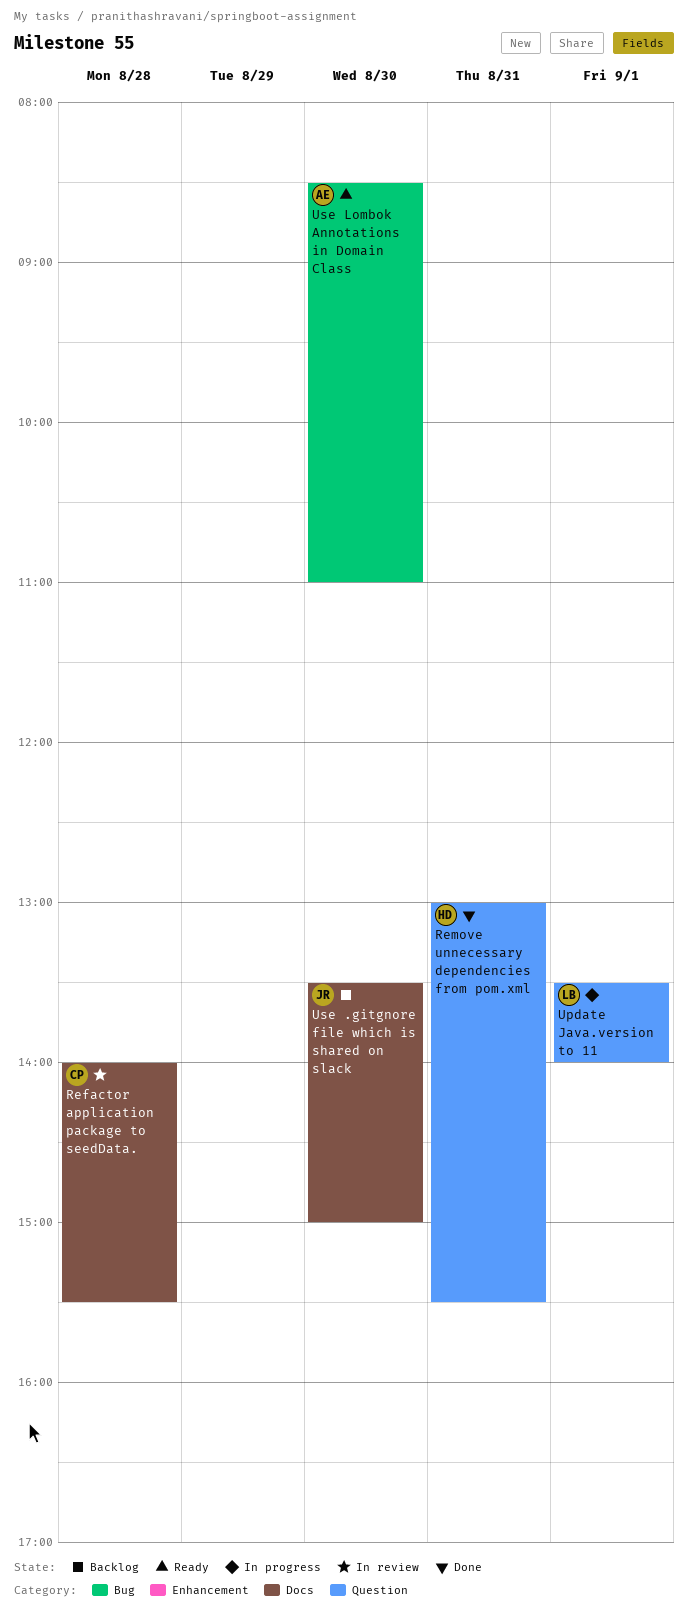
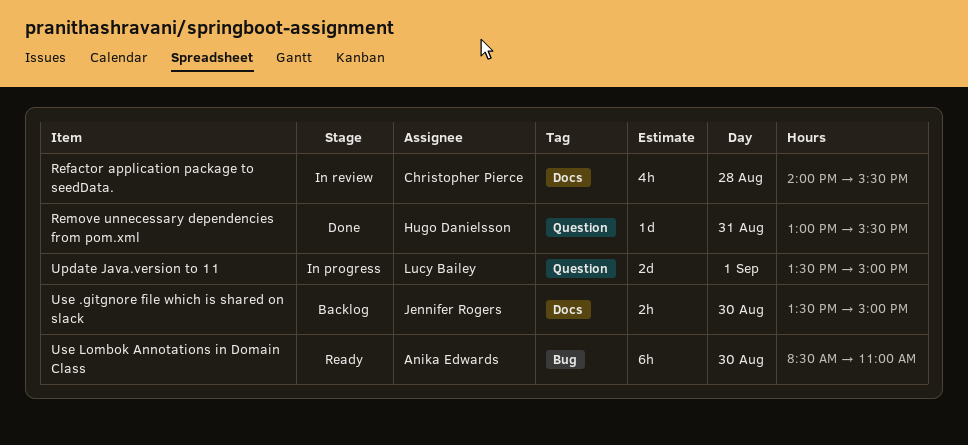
Update Java.version to 11, ends: 14:00 -> 15:00

